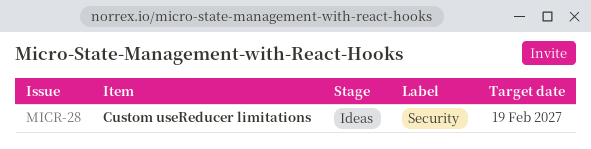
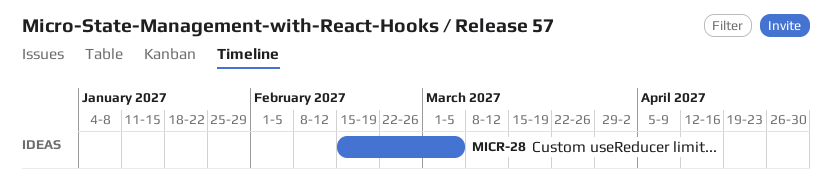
MICR-28, due: Feb 19 -> Mar 5

